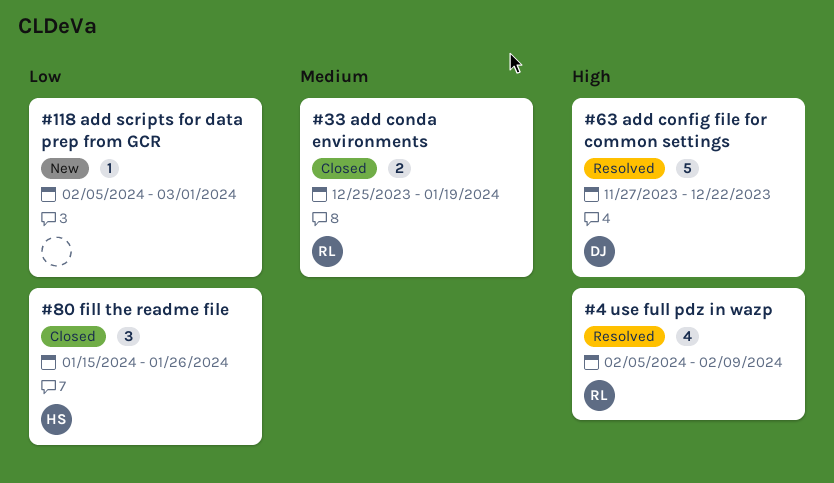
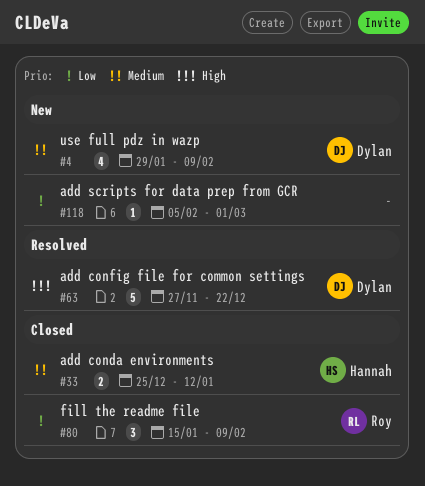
#4, status: Resolved -> New
#4, owner: Roy -> Dylan
#4, priority: High -> Medium
#4, start: Feb 5 -> Jan 29
#33, owner: Roy -> Hannah
#33, due: Jan 19 -> Jan 12
#80, owner: Hannah -> Roy
#80, due: Jan 26 -> Feb 9

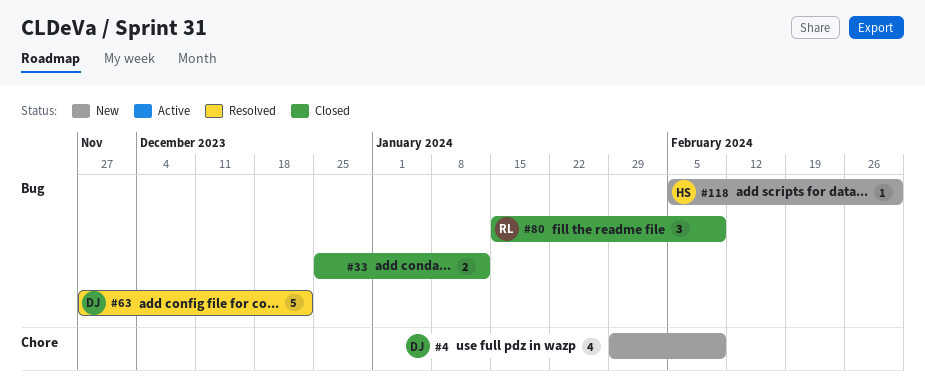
#33, owner: Hannah -> none
#118, owner: none -> Hannah

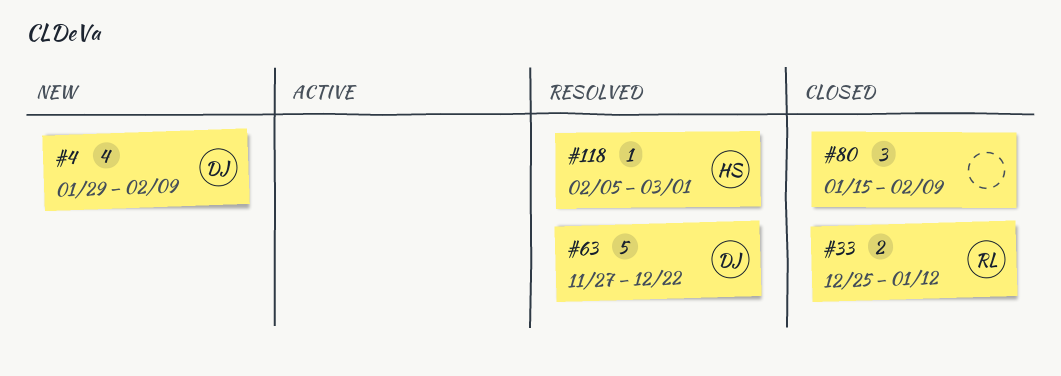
#33, owner: none -> RL
#80, owner: RL -> none
#118, status: New -> Resolved

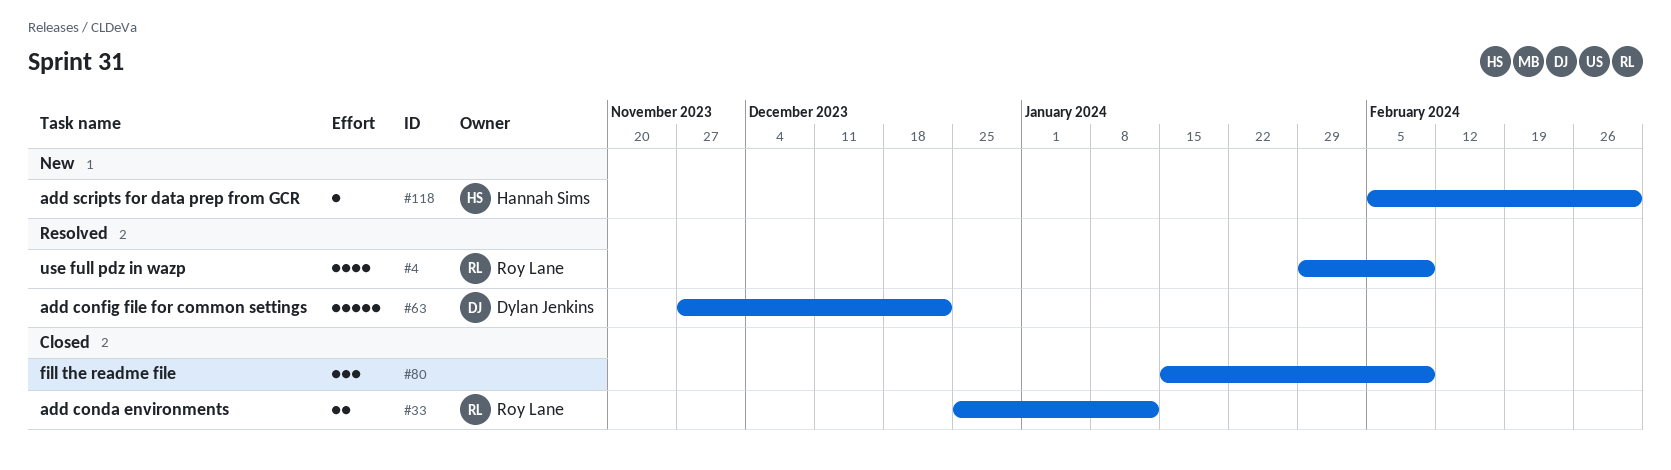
#4, status: New -> Resolved
#4, owner: Dylan Jenkins -> Roy Lane
#118, status: Resolved -> New

